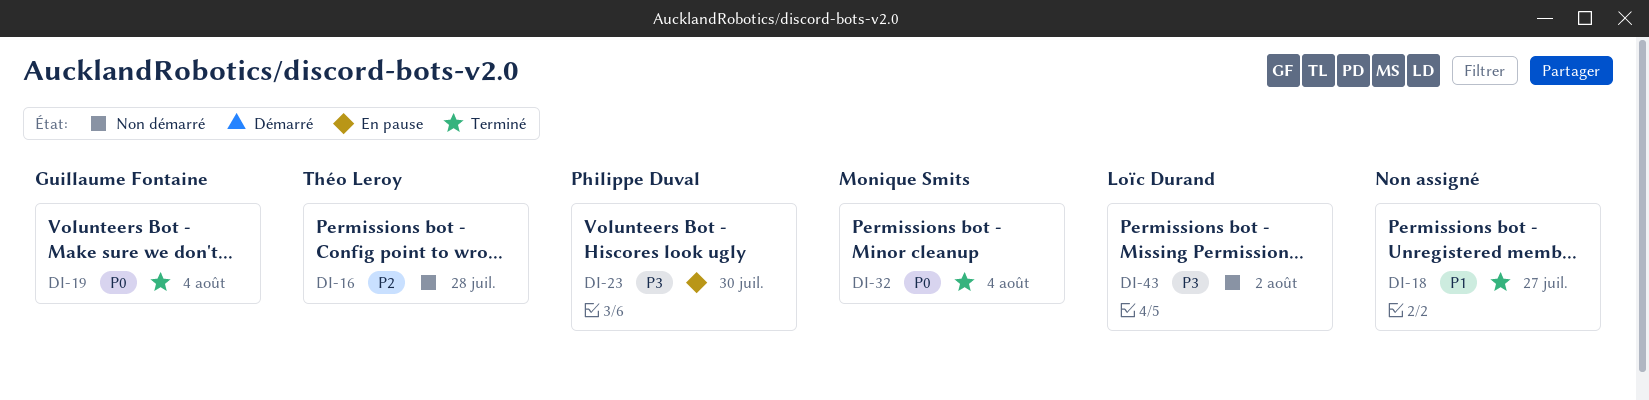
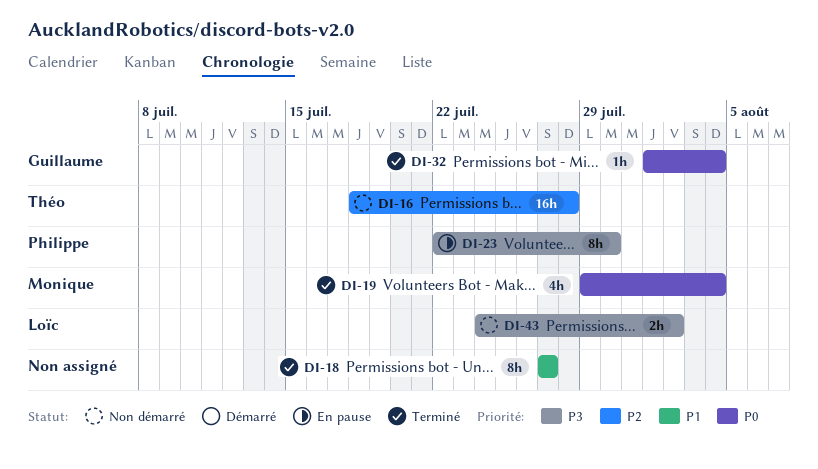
DI-19, owner: Guillaume Fontaine -> Monique Smits
DI-32, owner: Monique Smits -> Guillaume Fontaine

